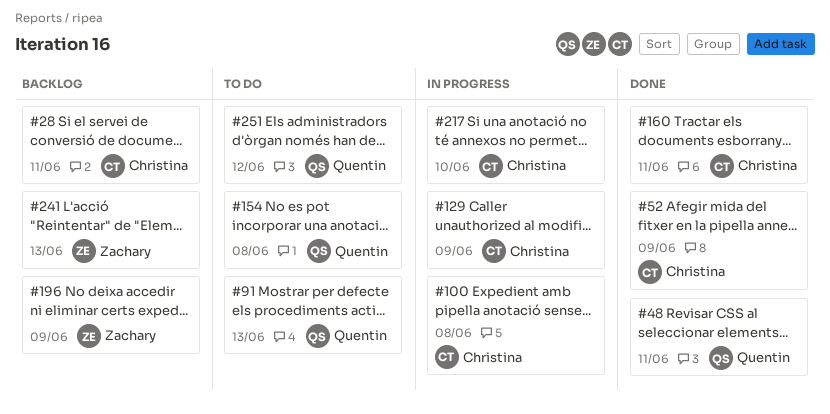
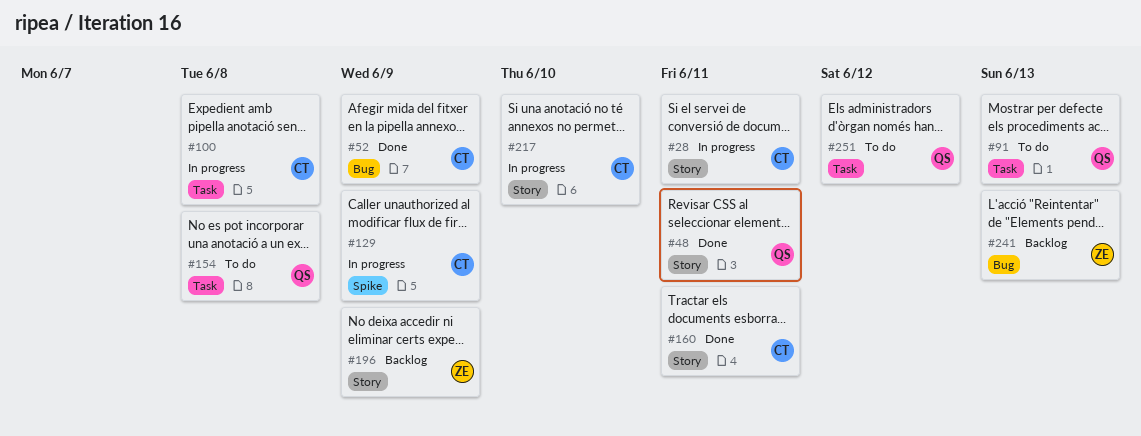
#28, status: Backlog -> In progress

